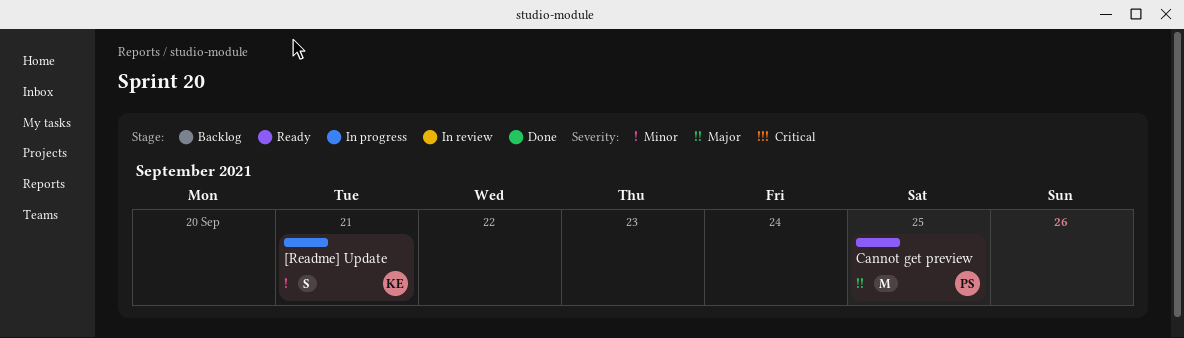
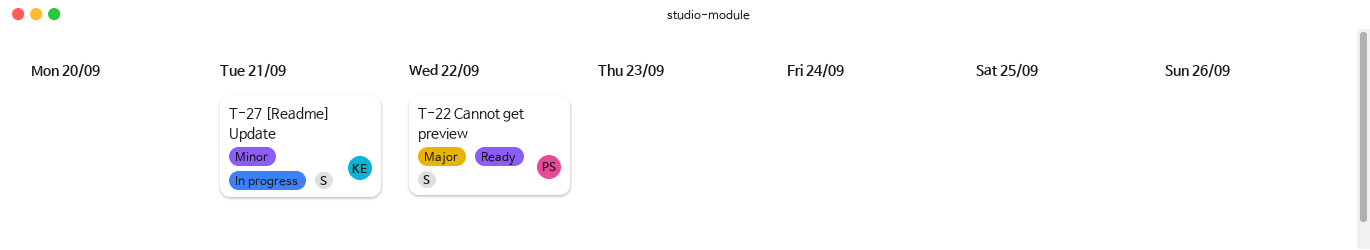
Cannot get preview, estimate: M -> S
Cannot get preview, due: Sep 25 -> Sep 22

